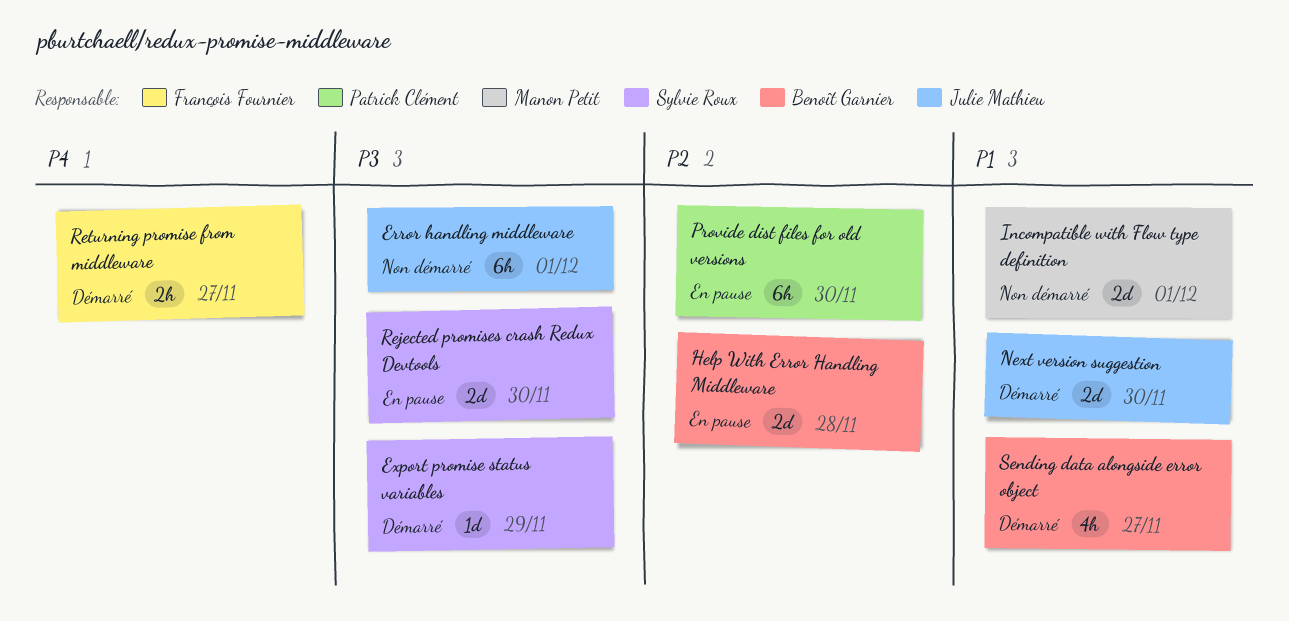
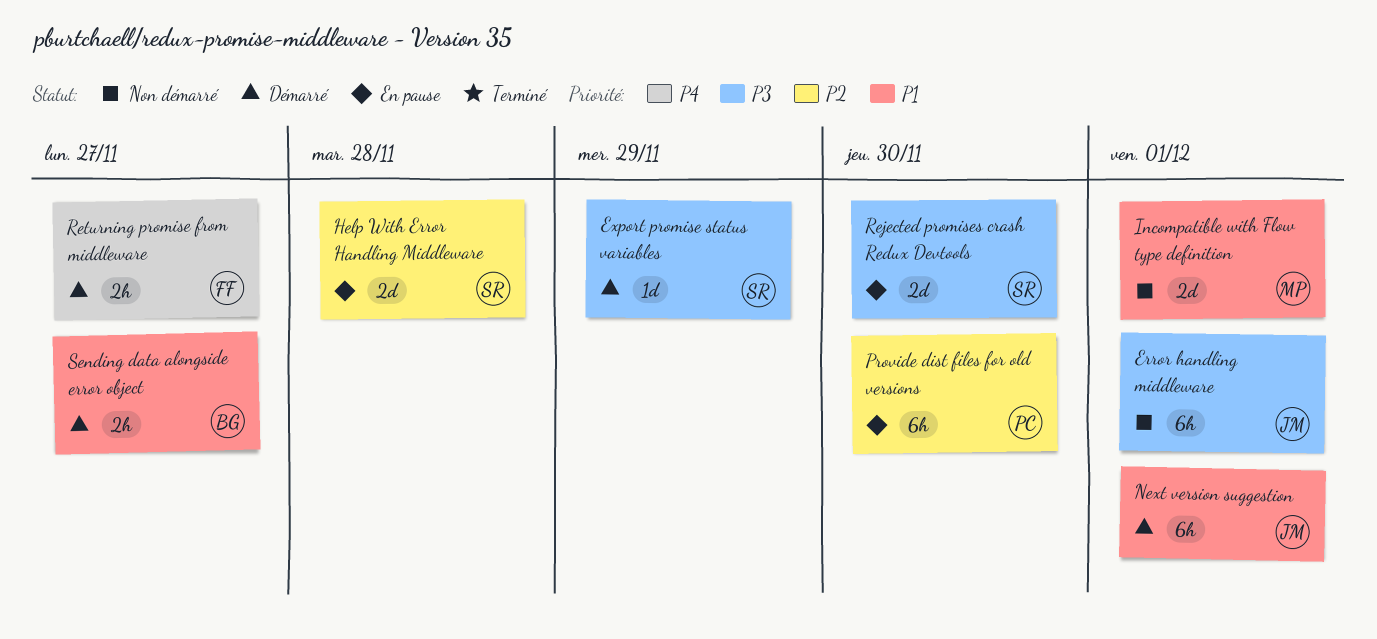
Help With Error Handling Middleware, owner: Benoît Garnier -> Sylvie Roux
Next version suggestion, estimate: 2d -> 6h
Next version suggestion, due: Nov 30 -> Dec 1
Sending data alongside error object, estimate: 4h -> 2h

